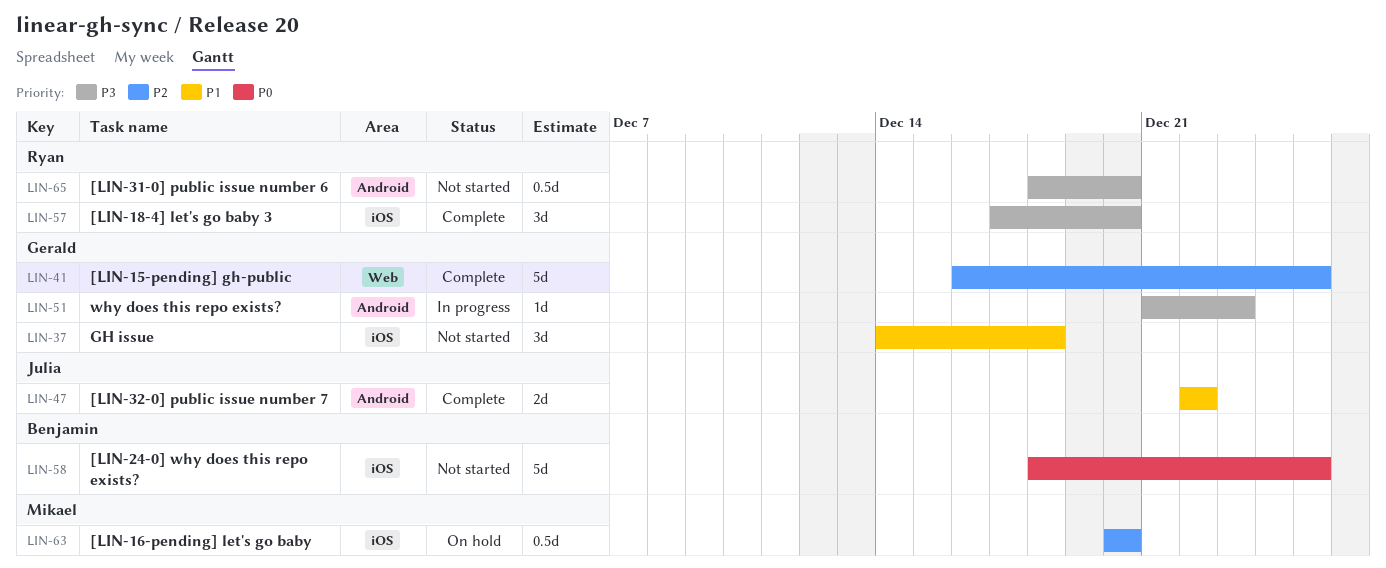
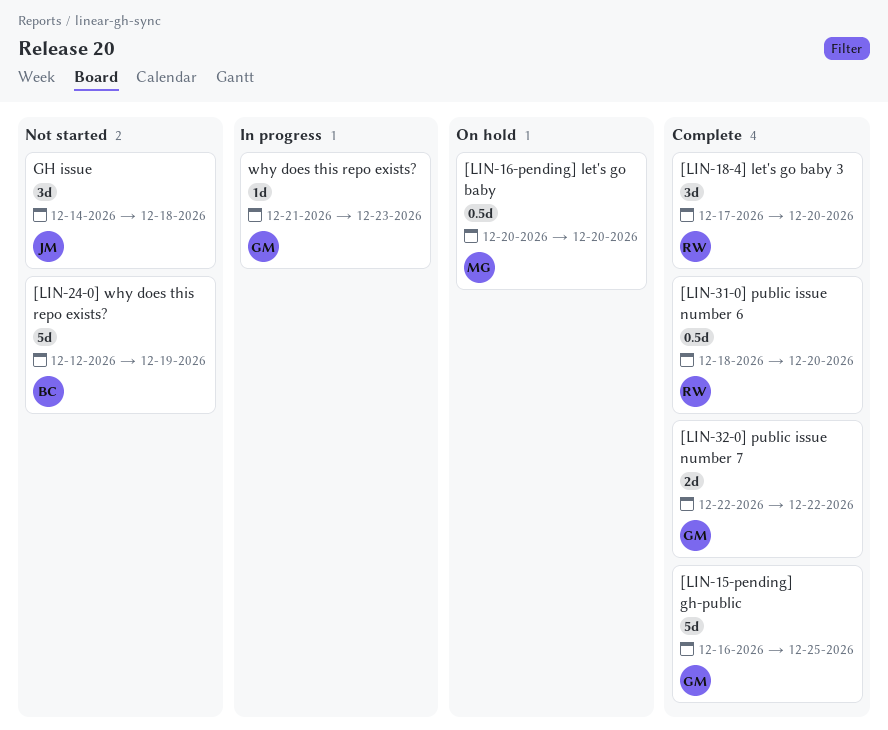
[LIN-24-0] why does this repo exists?, start: Dec 18 -> Dec 12
[LIN-24-0] why does this repo exists?, due: Dec 25 -> Dec 19
[LIN-31-0] public issue number 6, status: Not started -> Complete
[LIN-32-0] public issue number 7, owner: Julia -> Gerald
GH issue, owner: Gerald -> Julia

